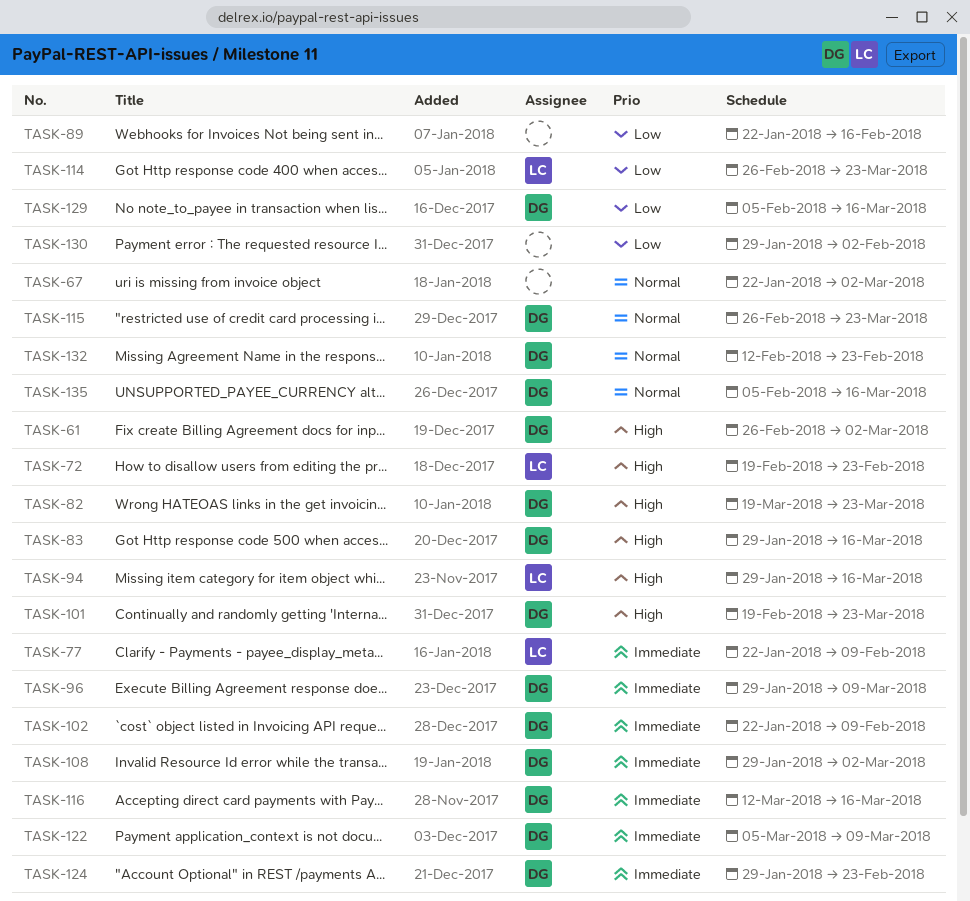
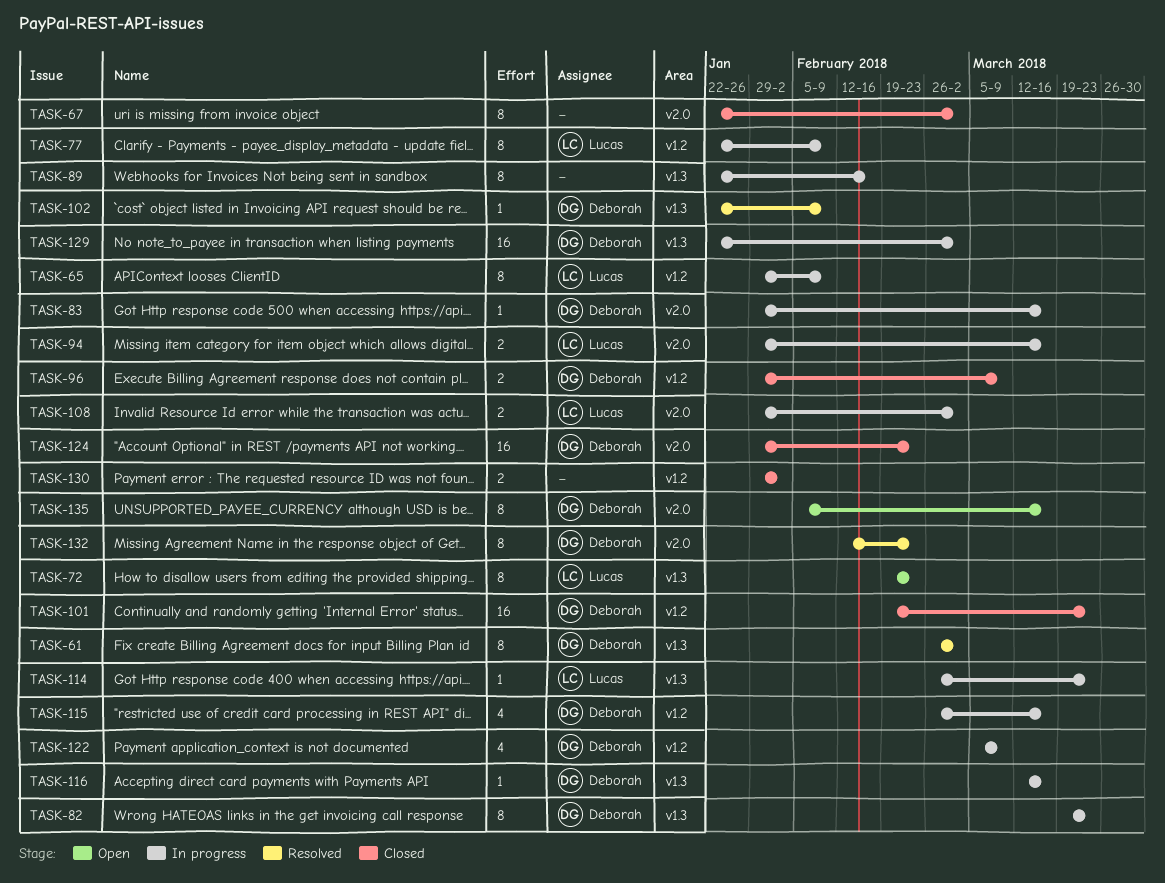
TASK-65: none -> present
TASK-108, owner: Deborah -> Lucas
TASK-115, due: Mar 23 -> Mar 16
TASK-129, start: Feb 5 -> Jan 22
TASK-129, due: Mar 16 -> Mar 2

